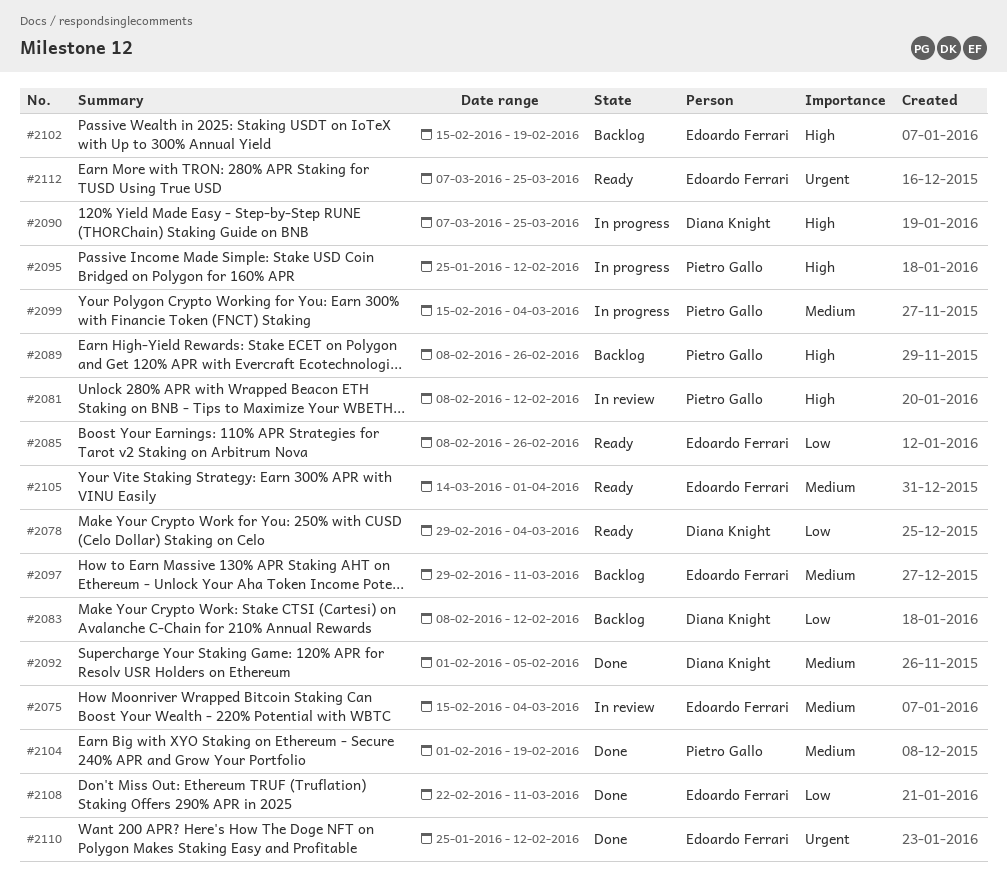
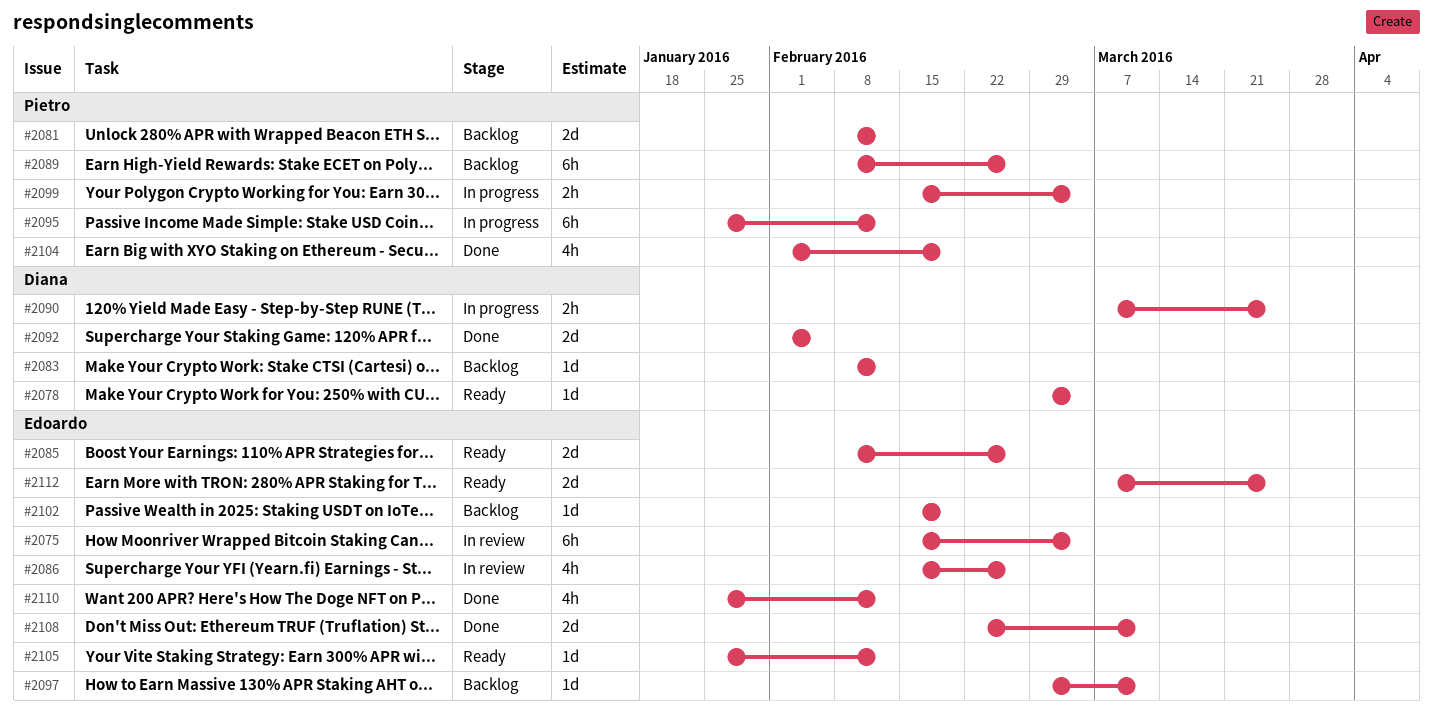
#2081, status: In review -> Backlog
#2086: none -> present
#2105, start: Mar 14 -> Jan 25
#2105, due: Apr 1 -> Feb 12

